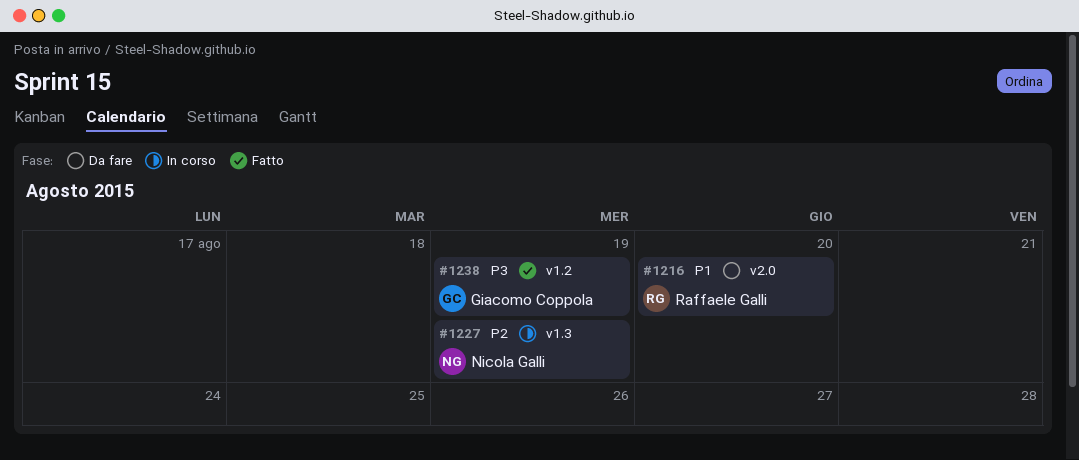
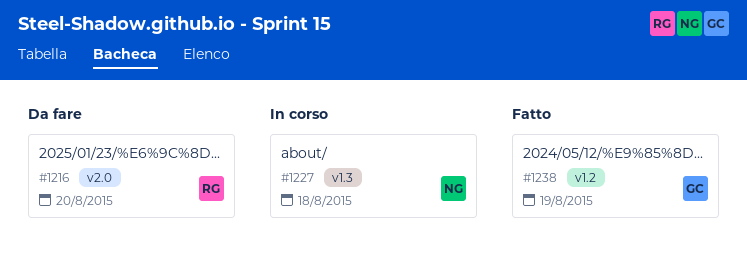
#1227, due: Aug 19 -> Aug 18

